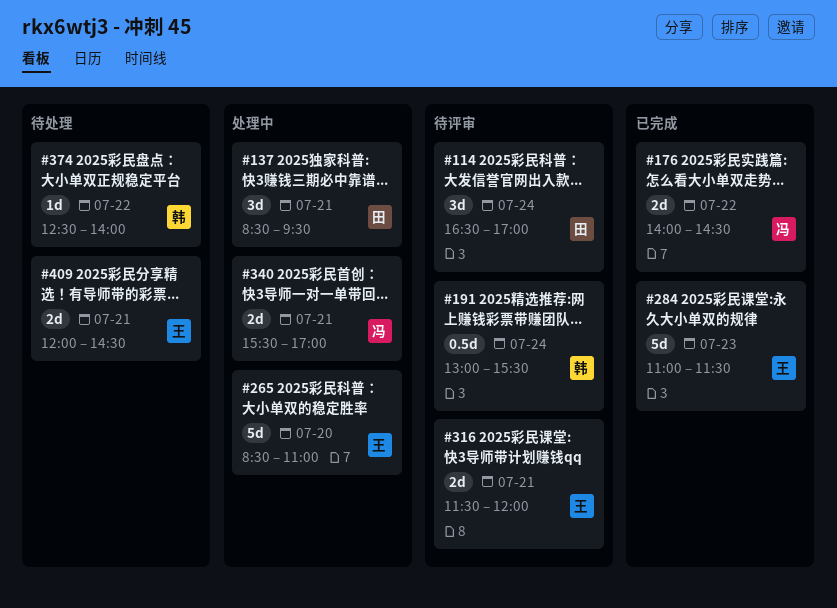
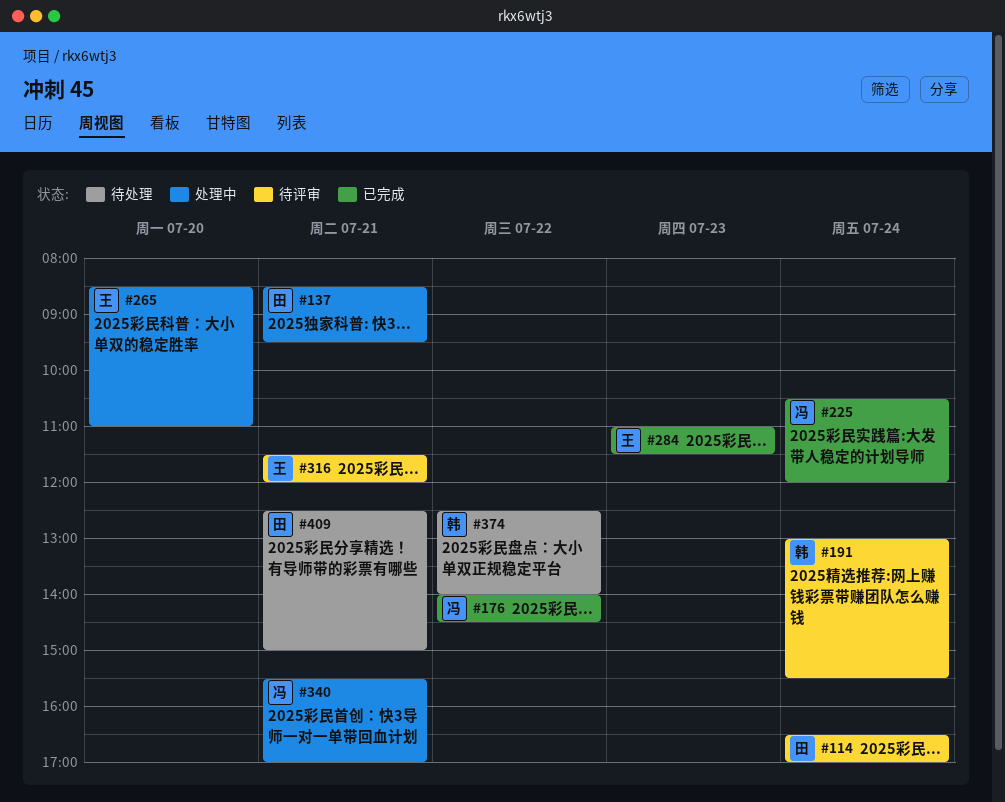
#225: none -> present
#409, owner: 王 -> 田
#409, begins: 12:00 -> 12:30
#409, ends: 14:30 -> 15:00

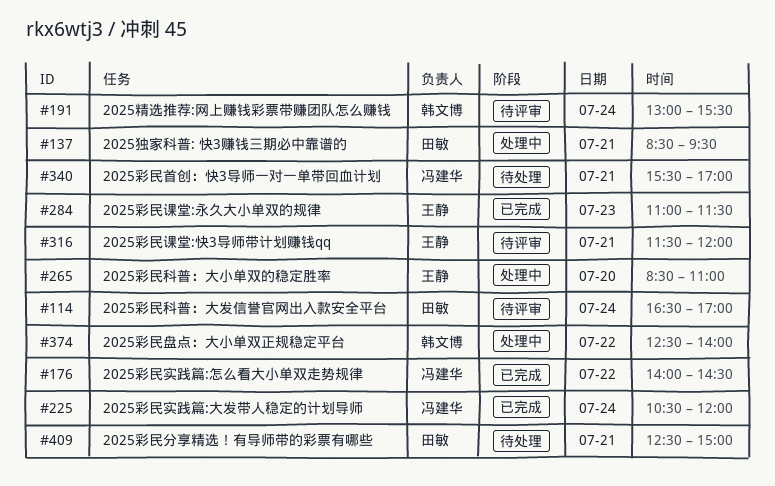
#340, status: 处理中 -> 待处理
#374, status: 待处理 -> 处理中

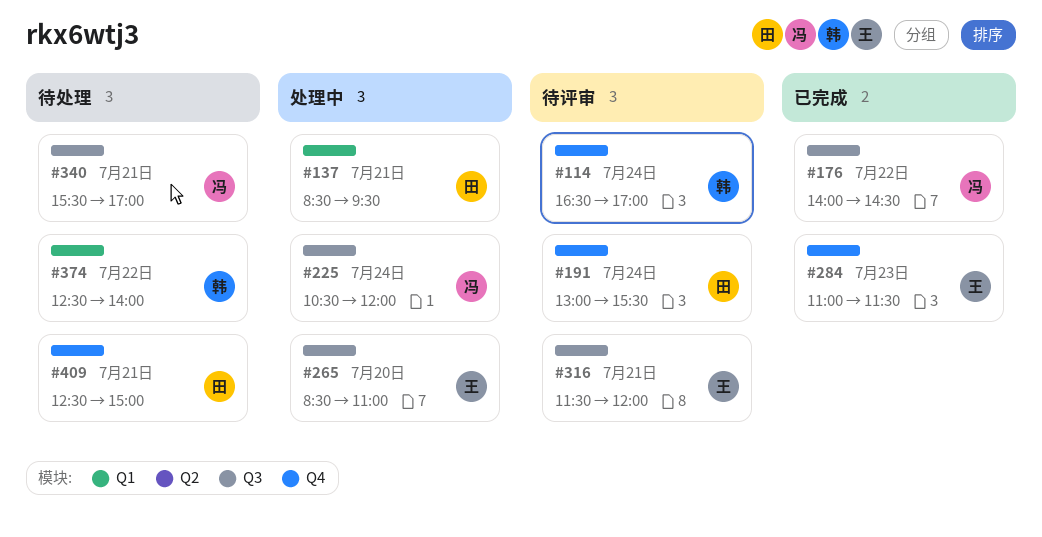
#114, owner: 田敏 -> 韩文博
#191, owner: 韩文博 -> 田敏
#225, status: 已完成 -> 处理中
#374, status: 处理中 -> 待处理

